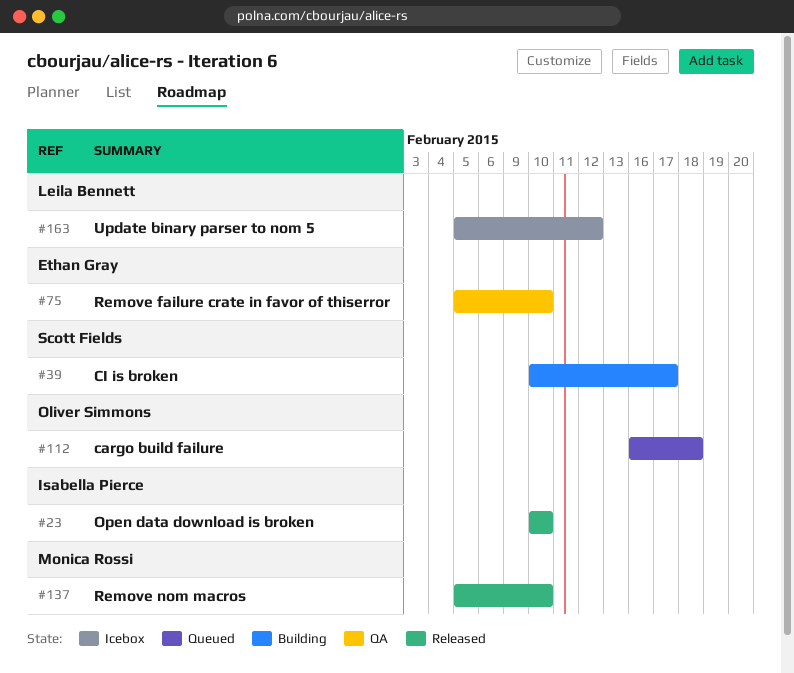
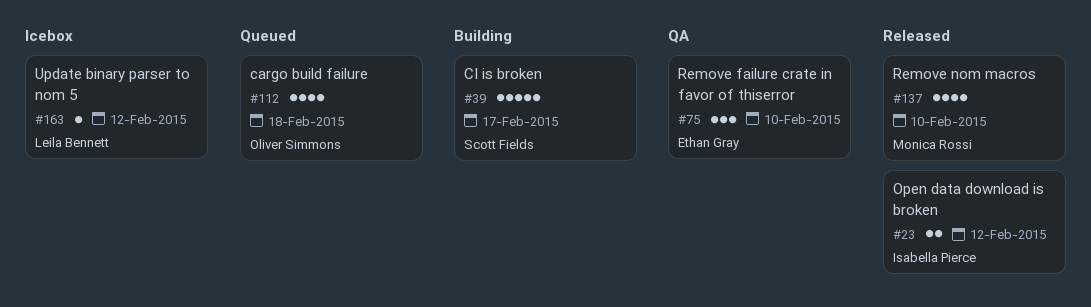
#23, due: Feb 10 -> Feb 12

